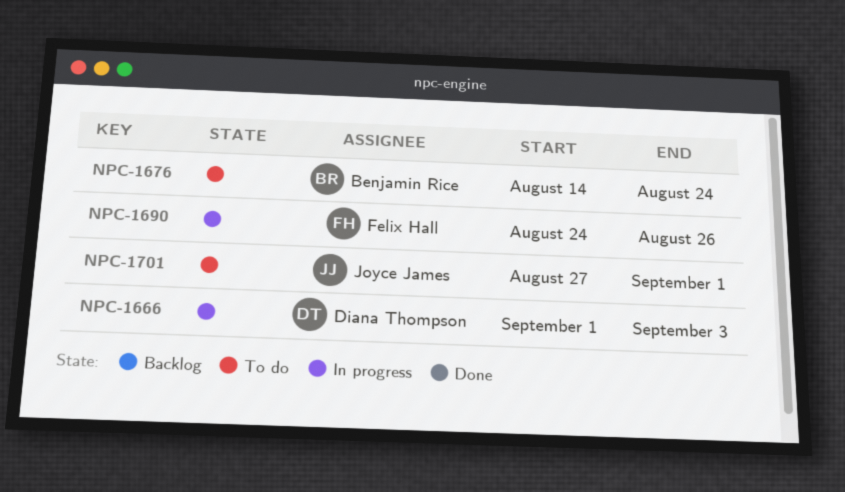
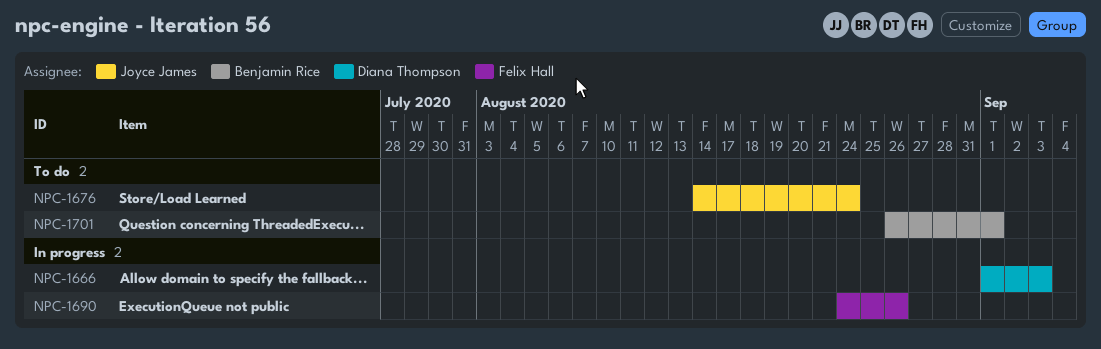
NPC-1676, owner: Benjamin Rice -> Joyce James
NPC-1701, owner: Joyce James -> Benjamin Rice
NPC-1701, start: Aug 27 -> Aug 26

